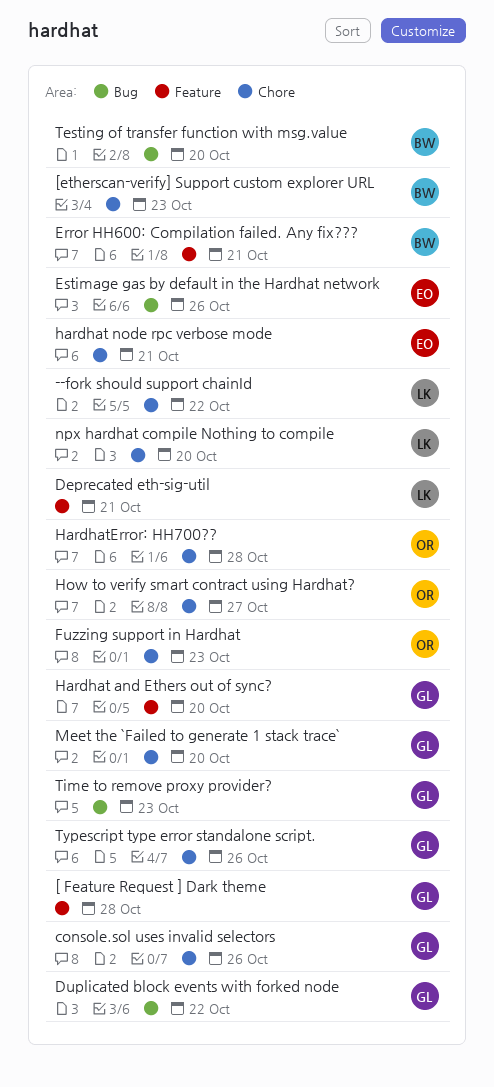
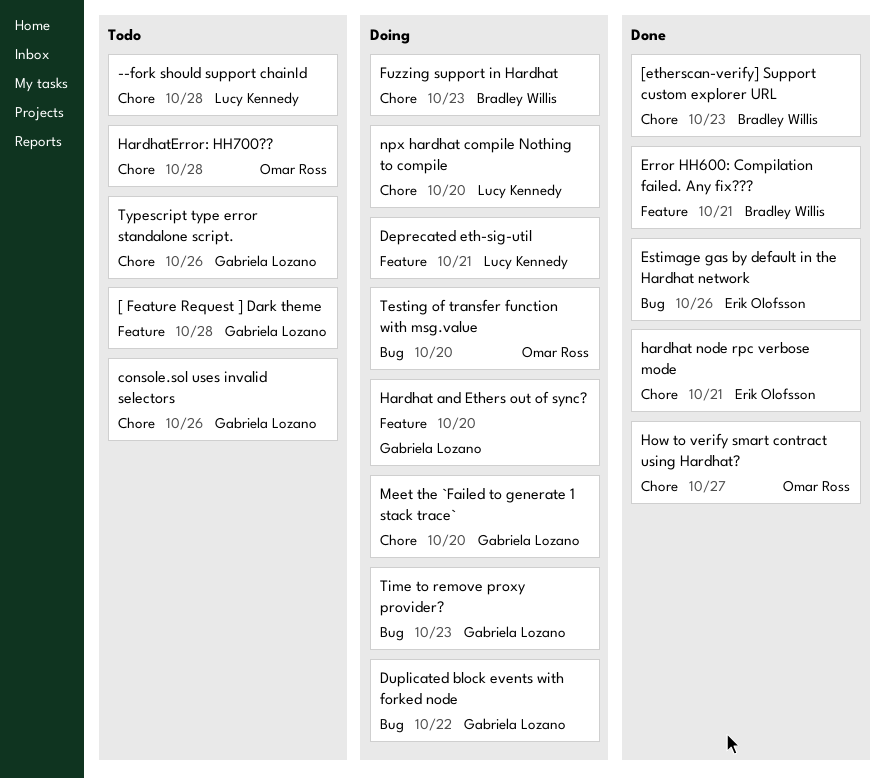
--fork should support chainId, due: Oct 22 -> Oct 28
Fuzzing support in Hardhat, owner: Omar Ross -> Bradley Willis
Testing of transfer function with msg.value, owner: Bradley Willis -> Omar Ross

